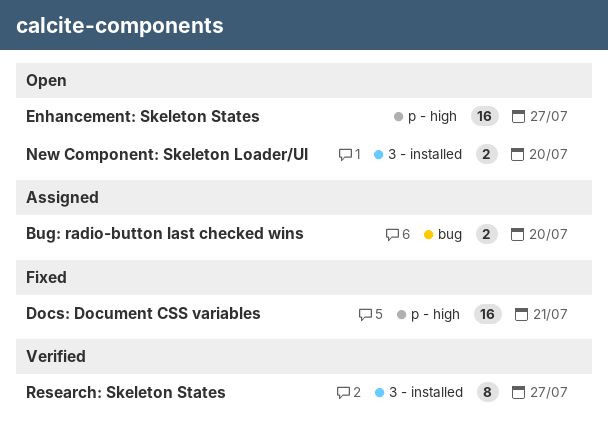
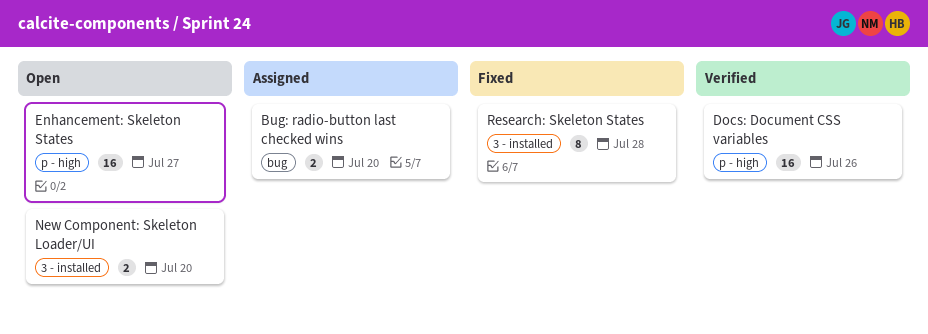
Docs: Document CSS variables, status: Fixed -> Verified
Docs: Document CSS variables, due: Jul 21 -> Jul 26
Research: Skeleton States, status: Verified -> Fixed
Research: Skeleton States, due: Jul 27 -> Jul 28

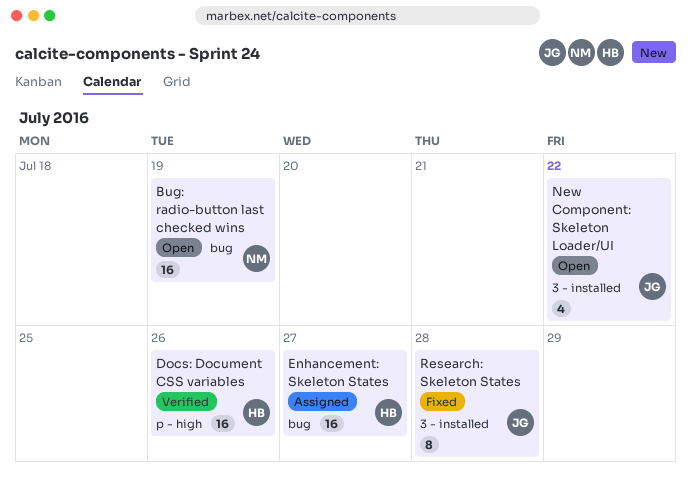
Bug: radio-button last checked wins, status: Assigned -> Open
Bug: radio-button last checked wins, estimate: 2 -> 16
Bug: radio-button last checked wins, due: Jul 20 -> Jul 19
Enhancement: Skeleton States, status: Open -> Assigned
Enhancement: Skeleton States, label: p - high -> bug
New Component: Skeleton Loader/UI, estimate: 2 -> 4
New Component: Skeleton Loader/UI, due: Jul 20 -> Jul 22

